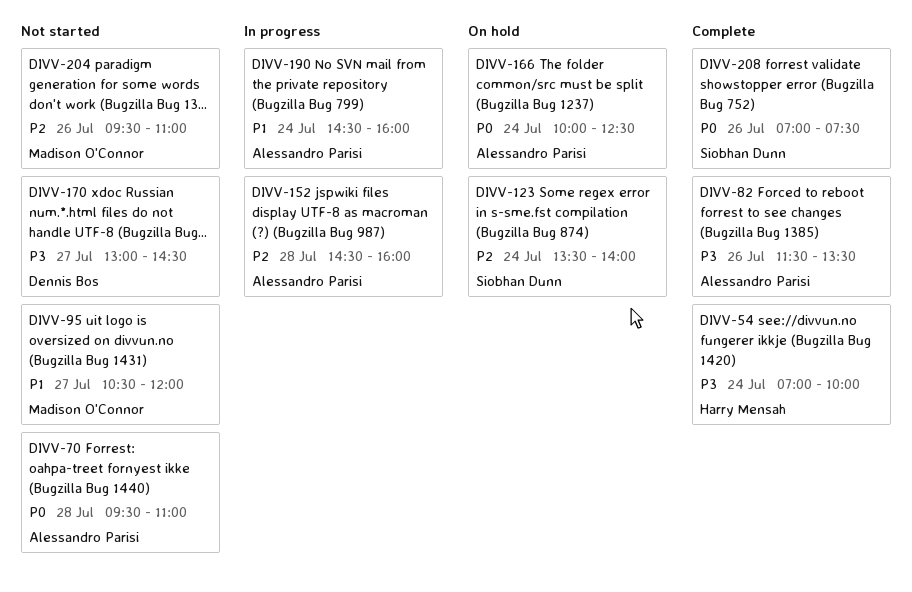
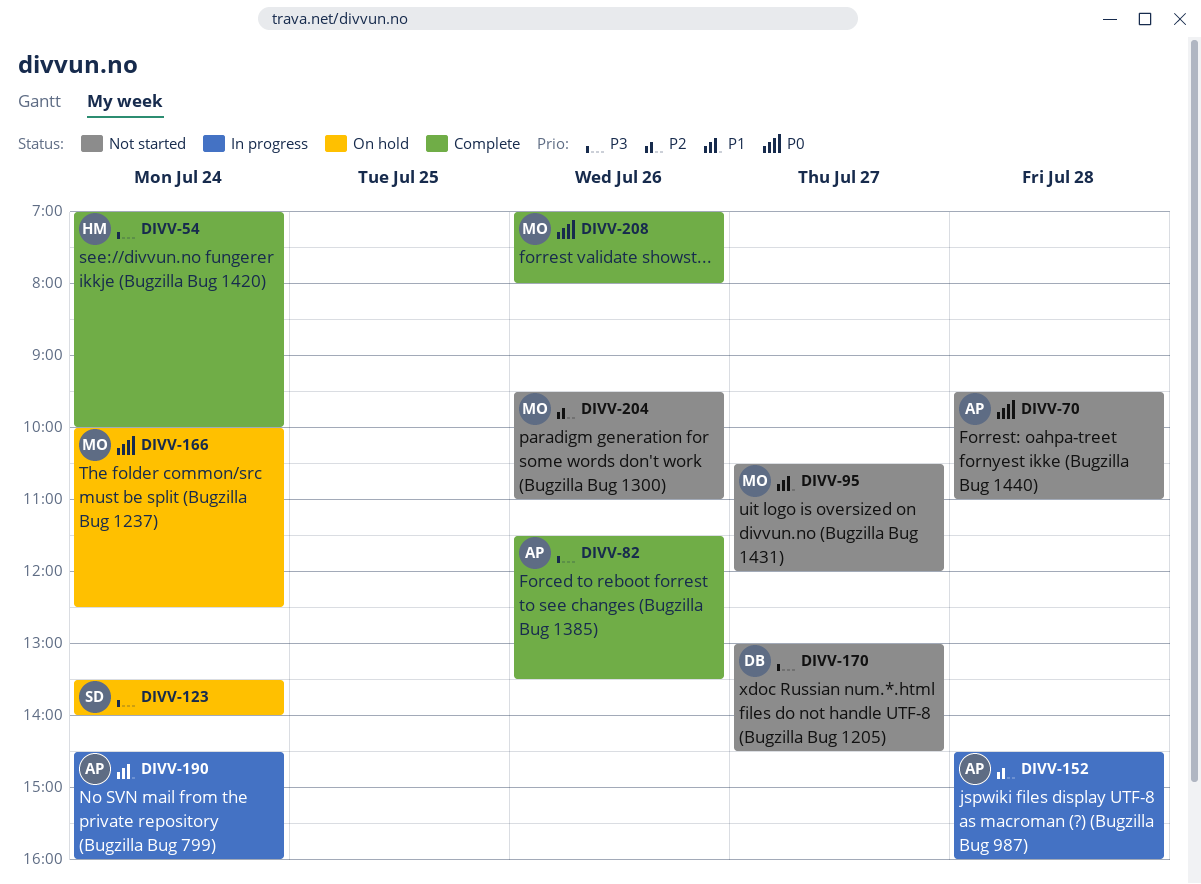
DIVV-123, priority: P2 -> P3
DIVV-166, owner: Alessandro Parisi -> Madison O'Connor
DIVV-208, owner: Siobhan Dunn -> Madison O'Connor
DIVV-208, ends: 07:30 -> 08:00

